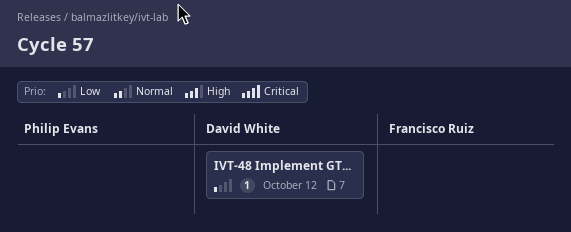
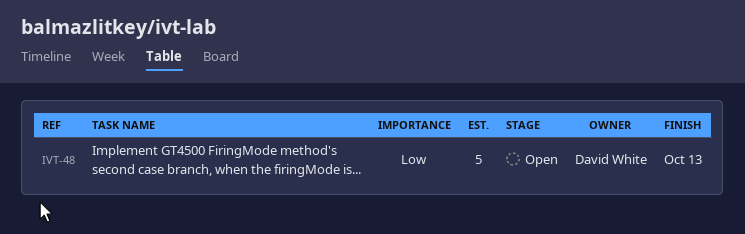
IVT-48, estimate: 1 -> 5
IVT-48, due: Oct 12 -> Oct 13

